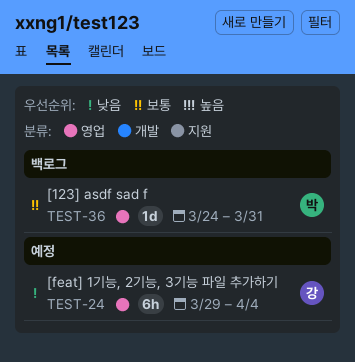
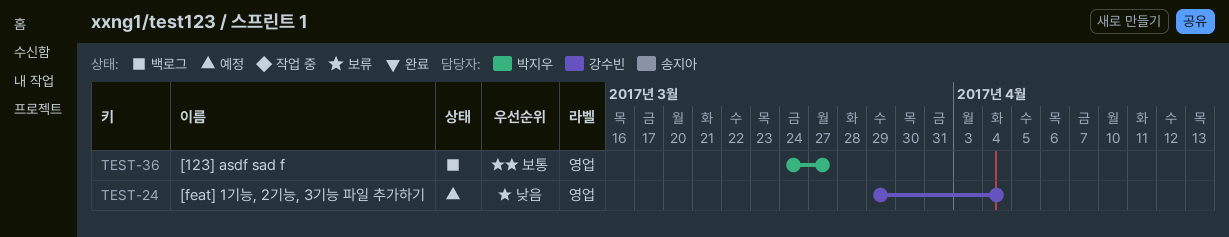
TEST-36, due: Mar 31 -> Mar 27

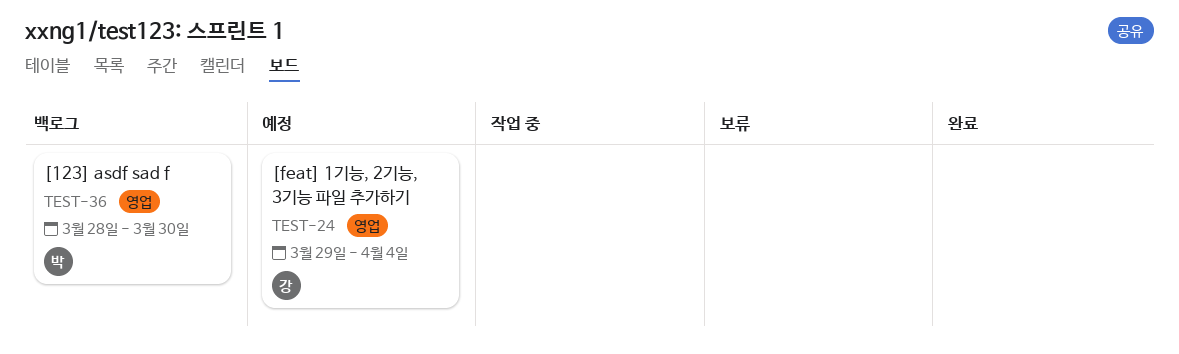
TEST-36, start: Mar 24 -> Mar 28
TEST-36, due: Mar 27 -> Mar 30

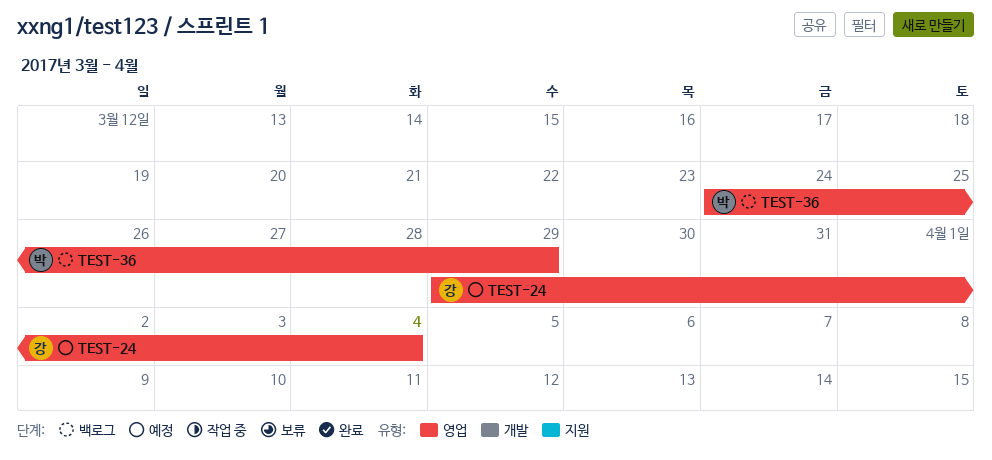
TEST-36, start: Mar 28 -> Mar 24
TEST-36, due: Mar 30 -> Mar 29

